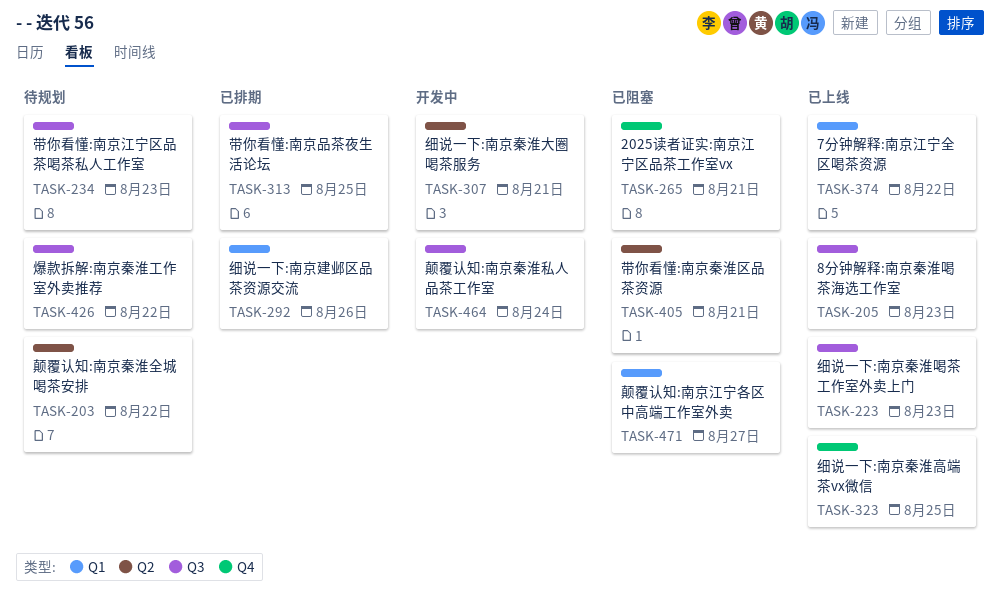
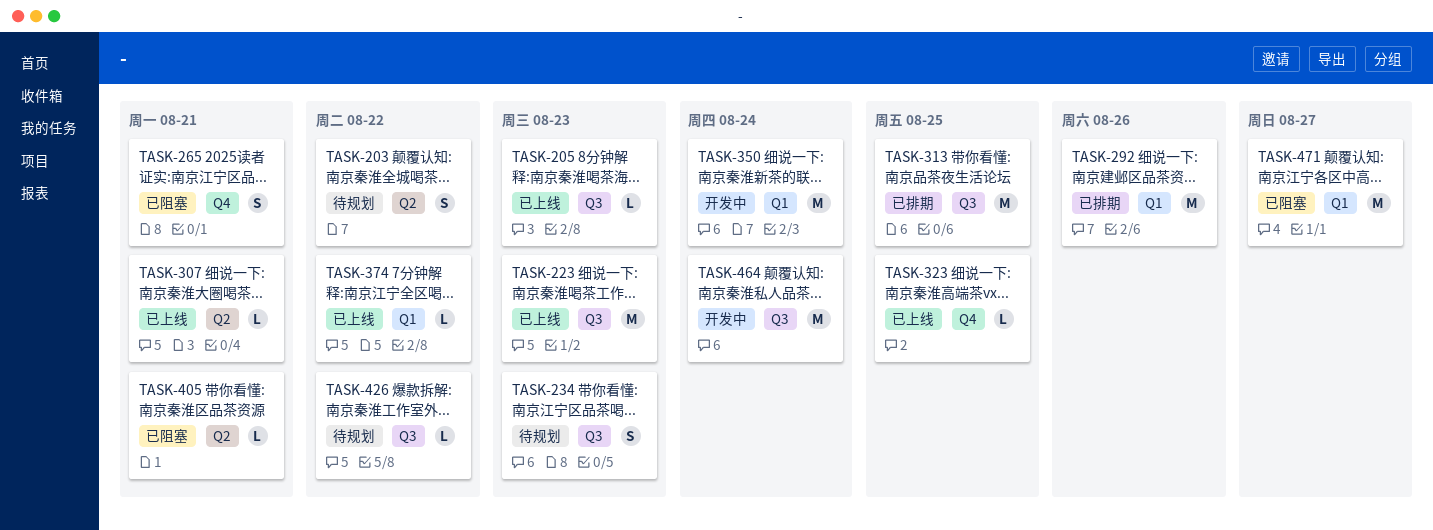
TASK-307, status: 开发中 -> 已上线
TASK-350: none -> present

